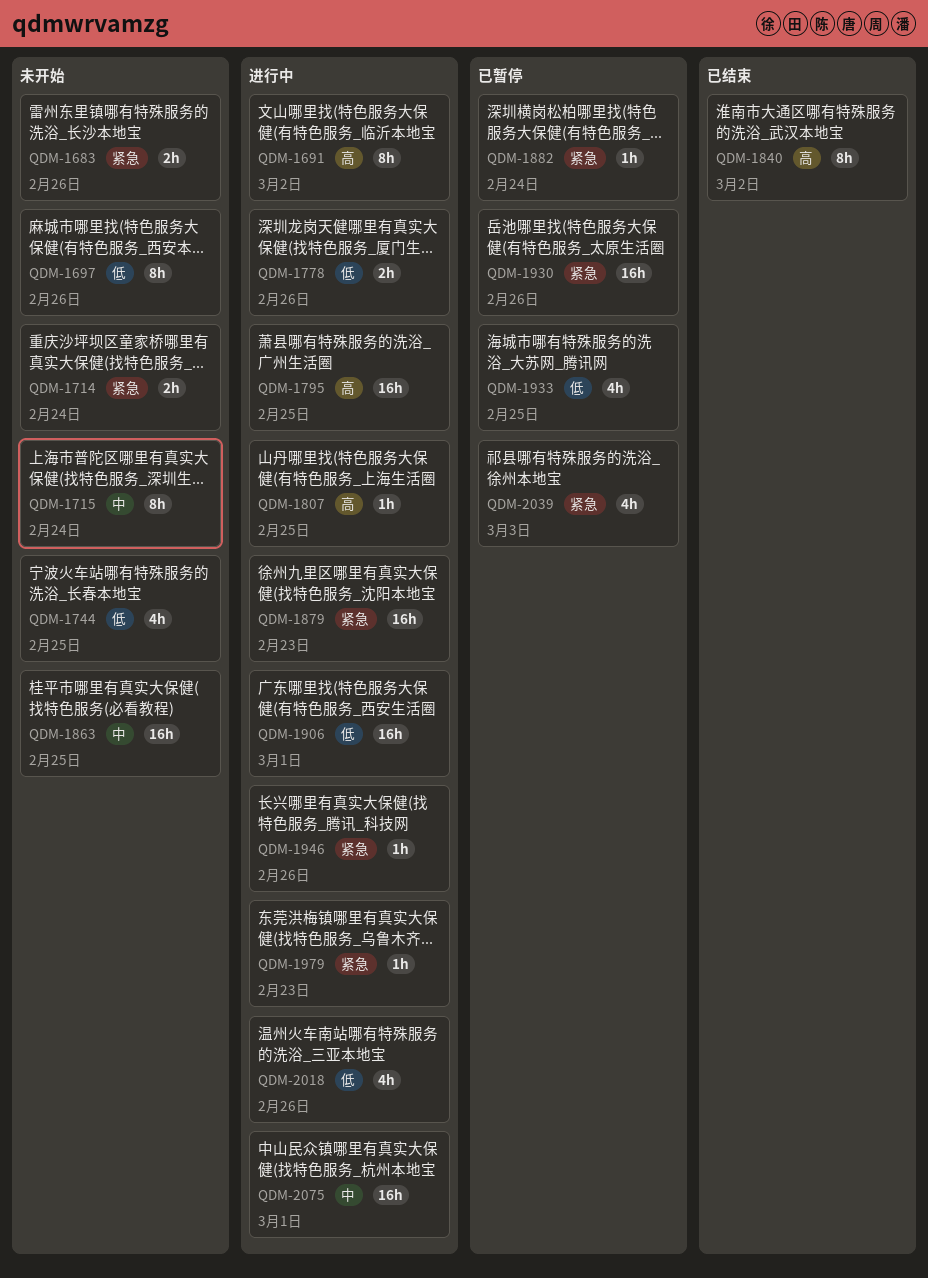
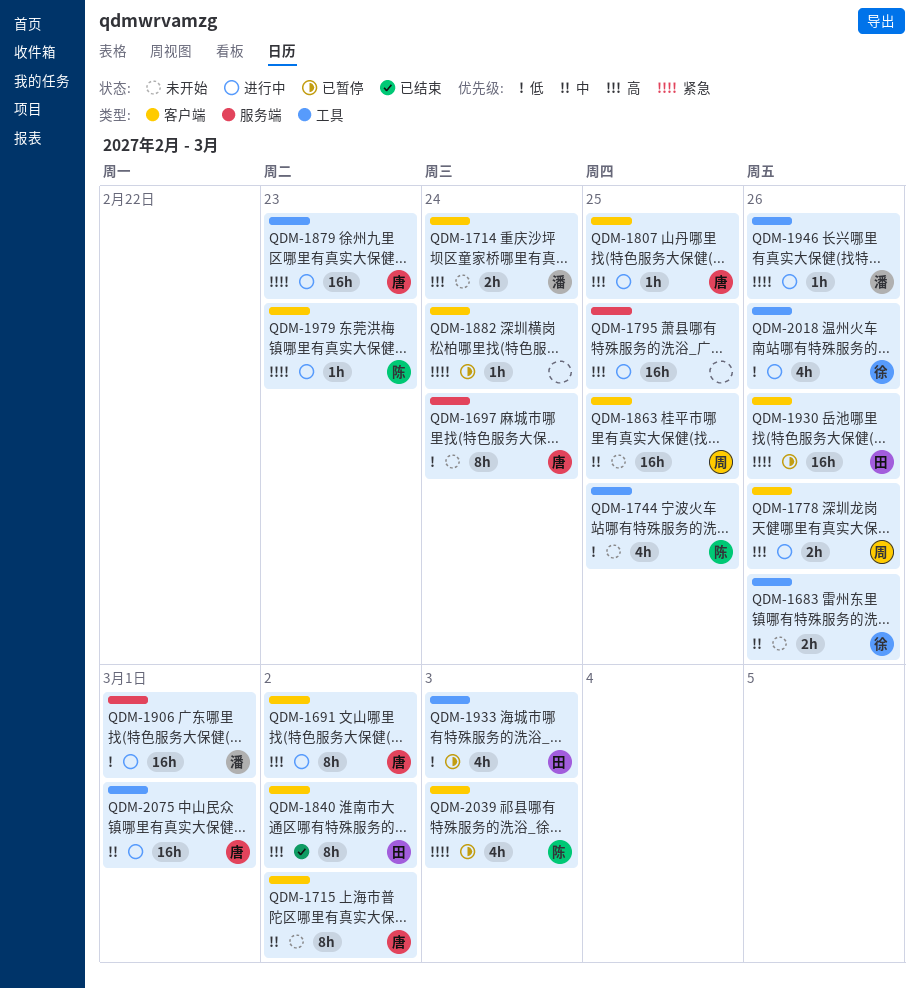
QDM-1683, priority: 紧急 -> 中
QDM-1697, due: Feb 26 -> Feb 24
QDM-1714, priority: 紧急 -> 高
QDM-1715, due: Feb 24 -> Mar 2
QDM-1778, priority: 低 -> 高
QDM-1933, due: Feb 25 -> Mar 3

